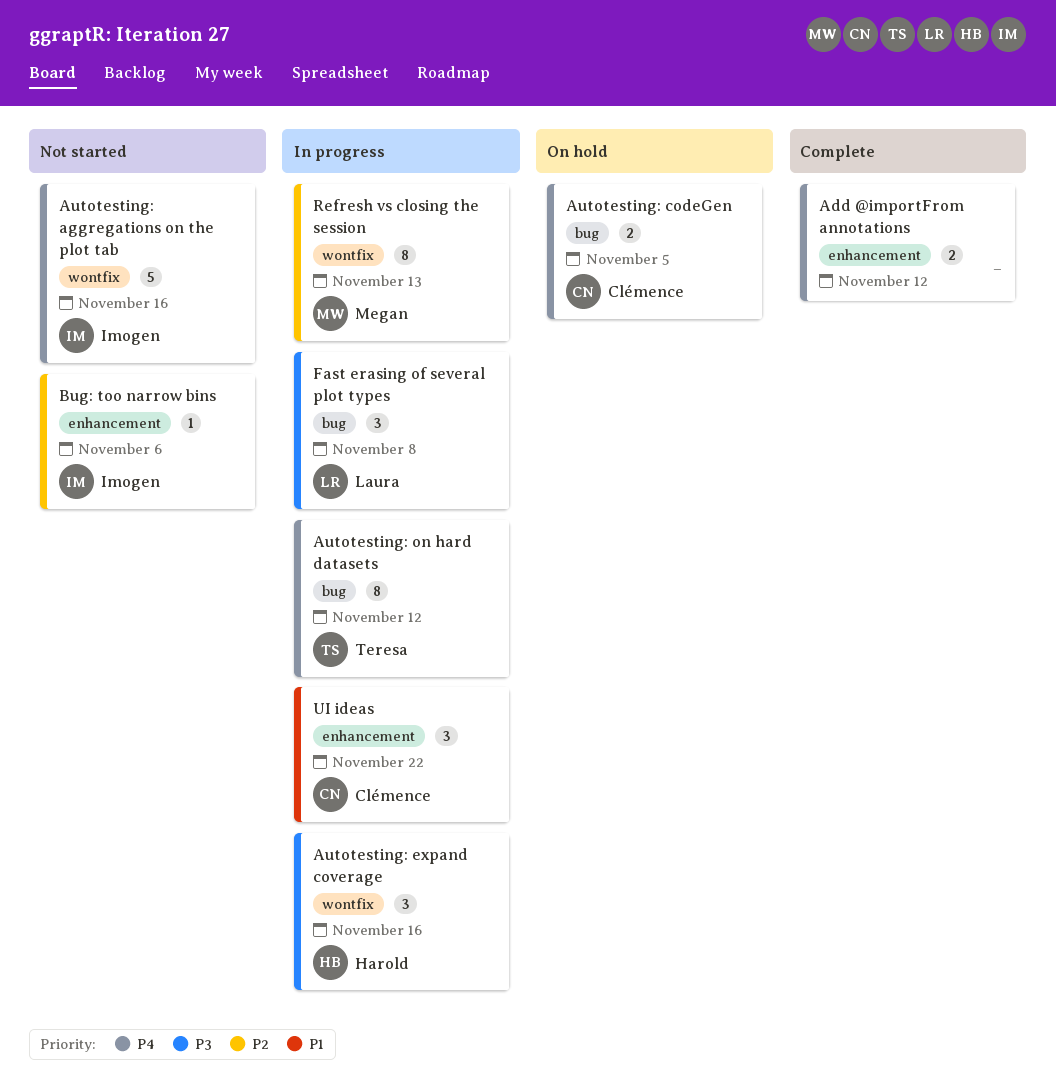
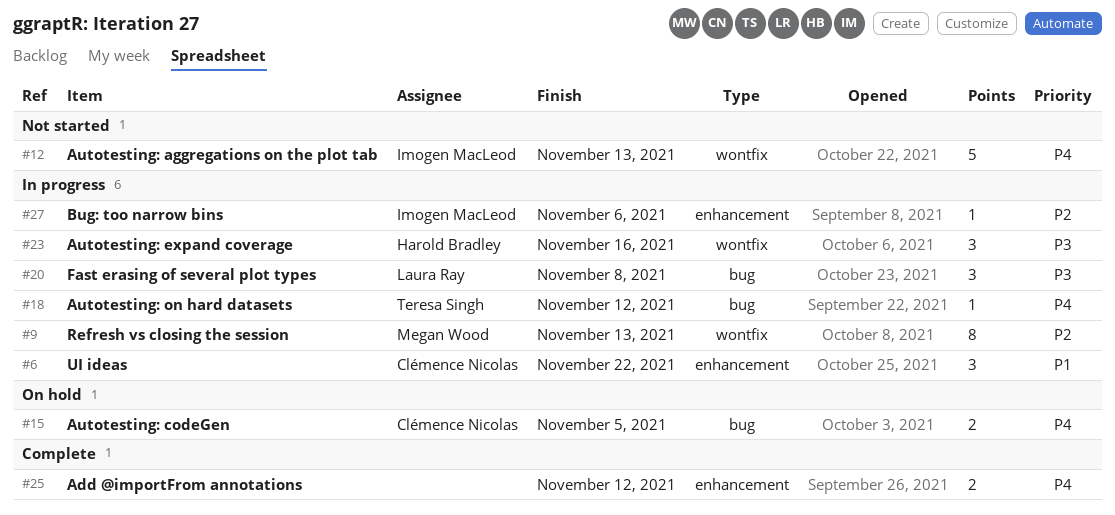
Autotesting: aggregations on the plot tab, due: Nov 16 -> Nov 13
Autotesting: on hard datasets, estimate: 8 -> 1
Bug: too narrow bins, status: Not started -> In progress

